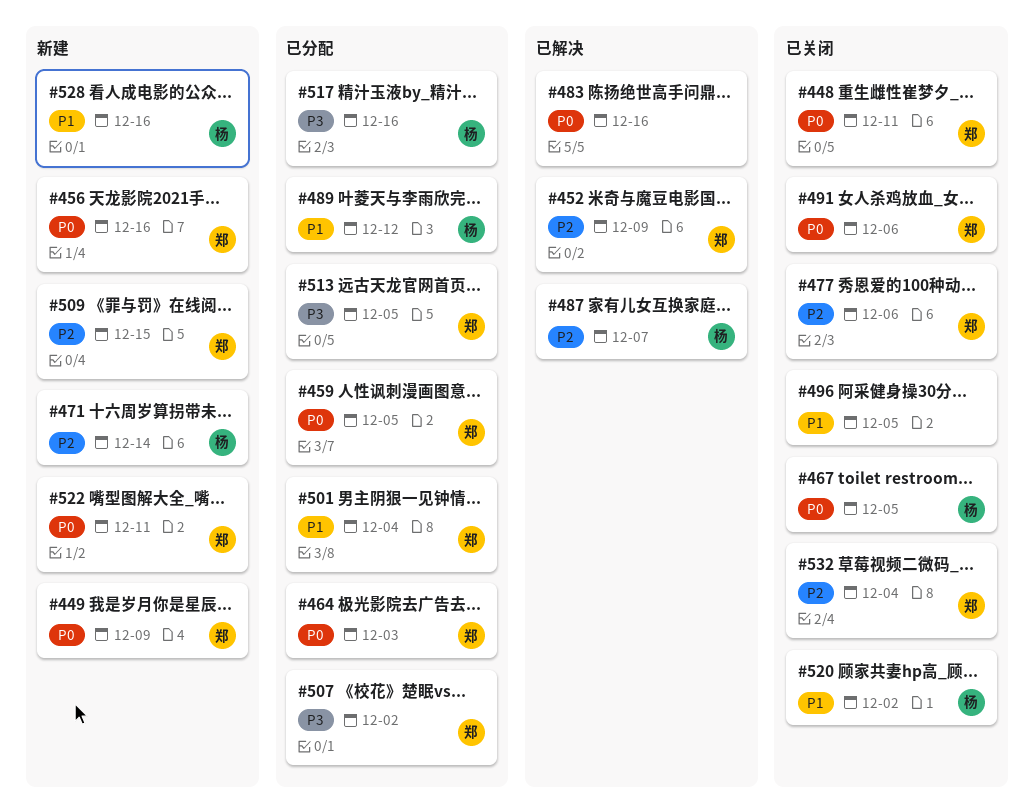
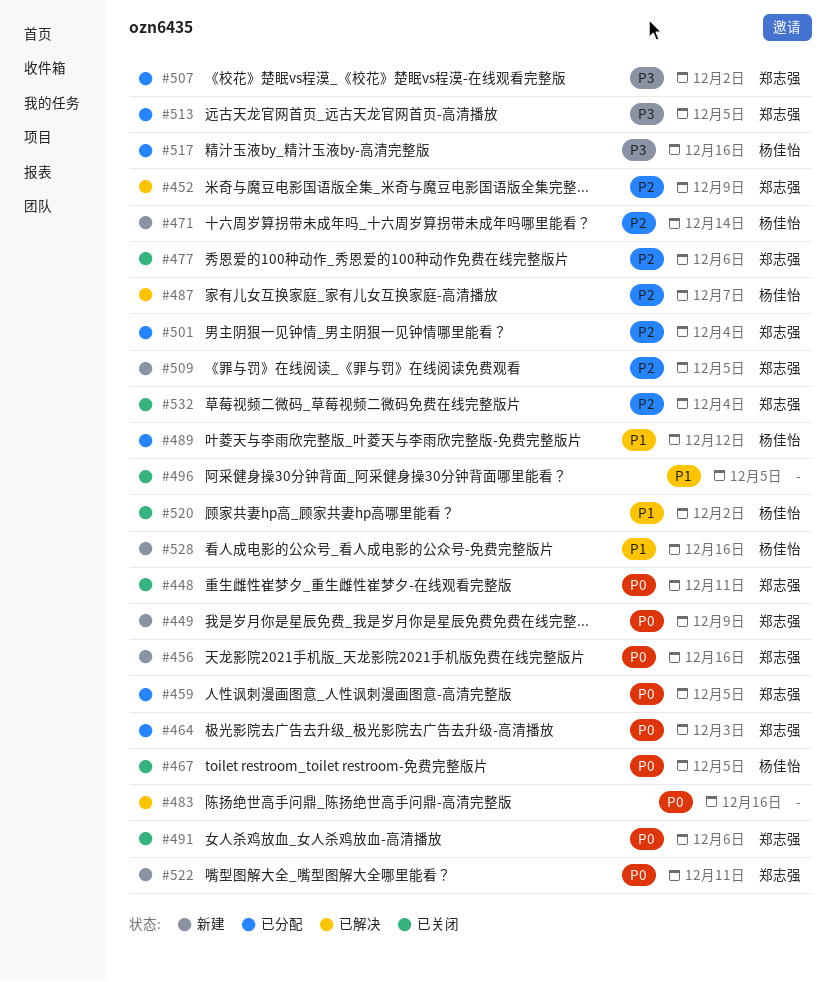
#501, priority: P1 -> P2
#509, due: Dec 15 -> Dec 5

